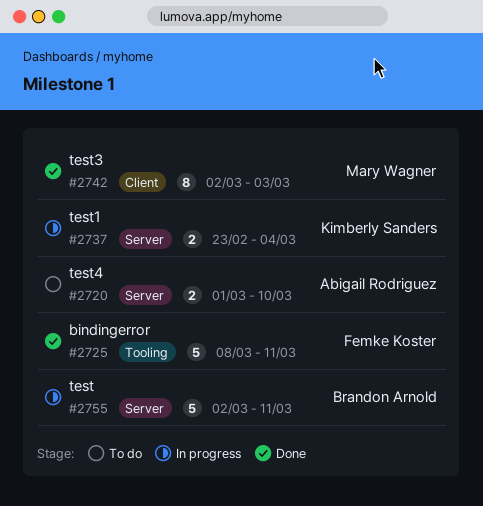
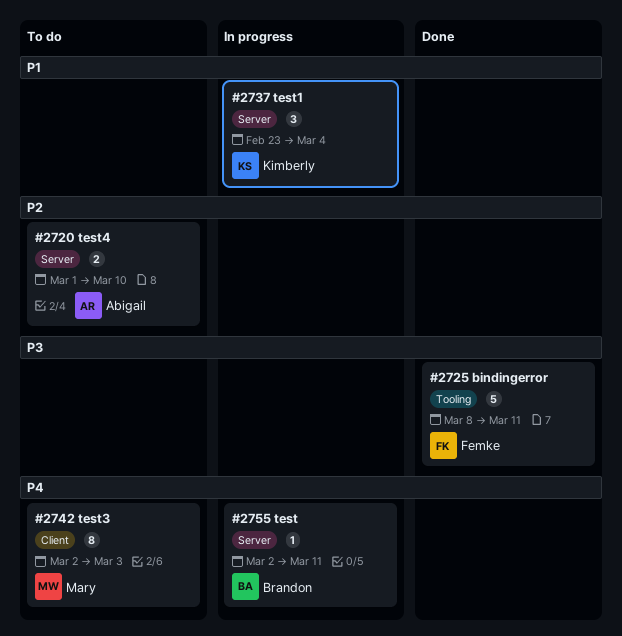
#2737, estimate: 2 -> 3
#2742, status: Done -> To do
#2755, estimate: 5 -> 1

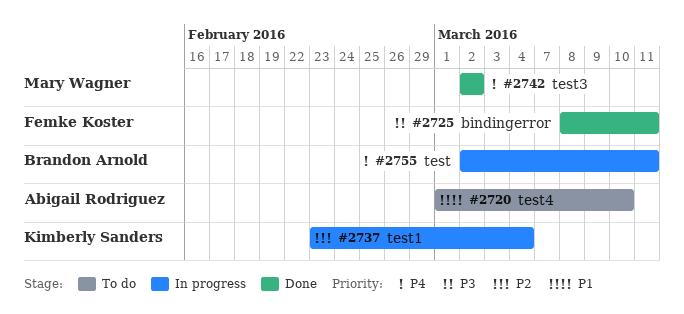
#2720, priority: P2 -> P1
#2737, priority: P1 -> P2
#2742, status: To do -> Done
#2742, due: Mar 3 -> Mar 2

